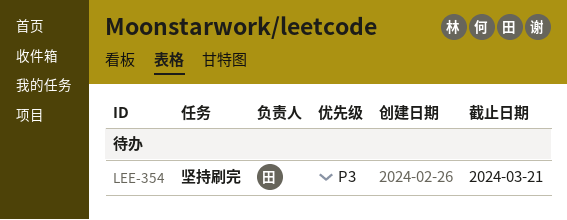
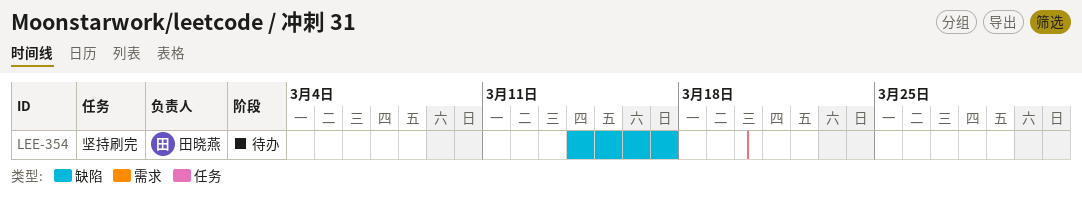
LEE-354, due: Mar 21 -> Mar 17

